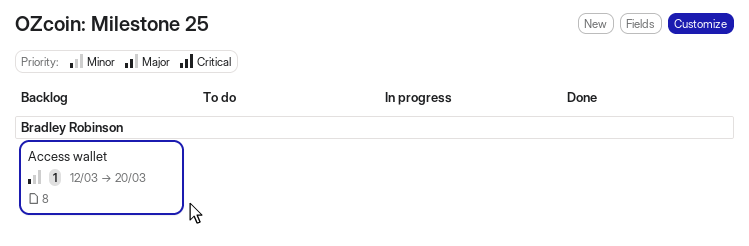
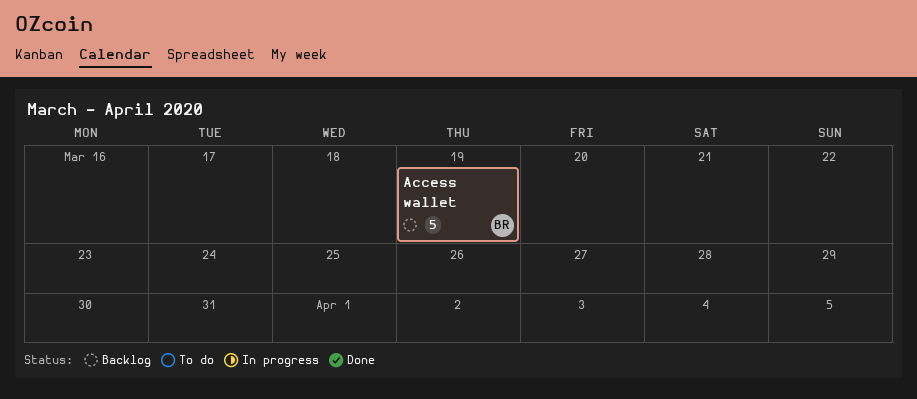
Access wallet, estimate: 1 -> 5
Access wallet, due: Mar 20 -> Mar 19

